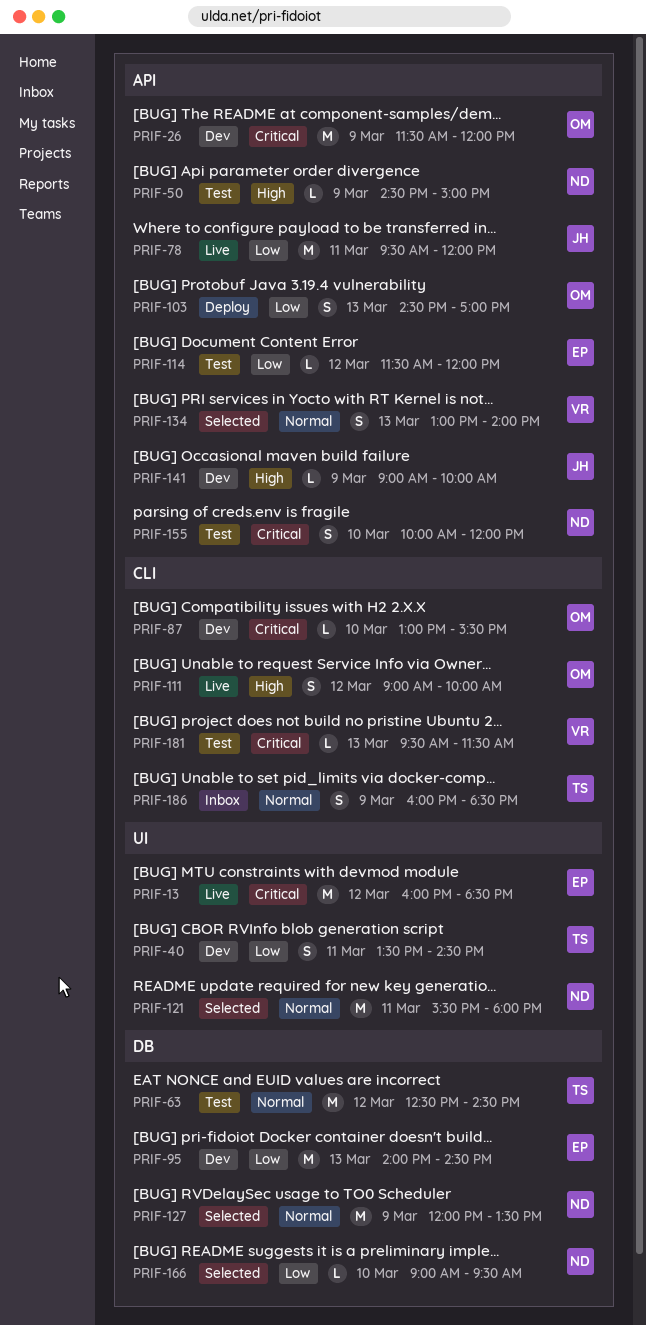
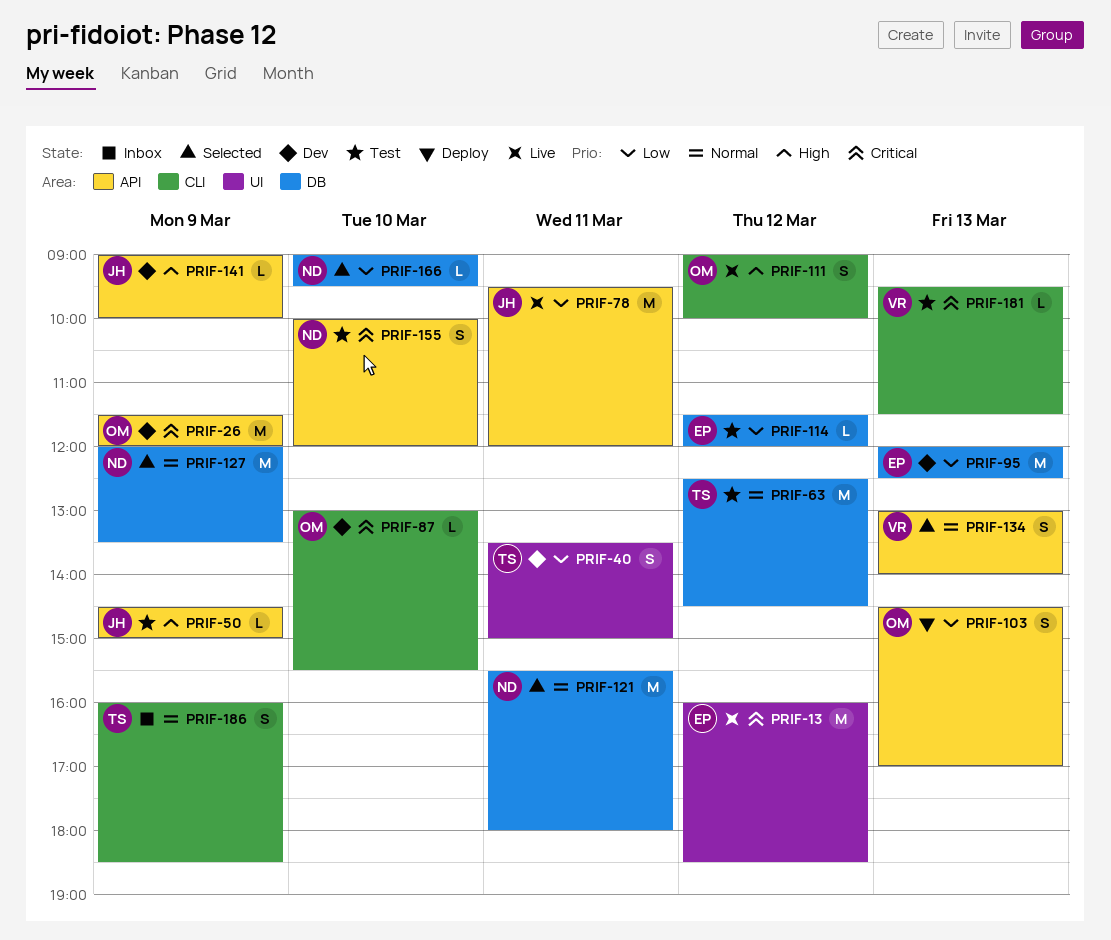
PRIF-40, ends: 14:30 -> 15:00
PRIF-50, owner: ND -> JH
PRIF-95, begins: 14:00 -> 12:00
PRIF-95, ends: 14:30 -> 12:30
PRIF-114, label: API -> DB
PRIF-121, label: UI -> DB

